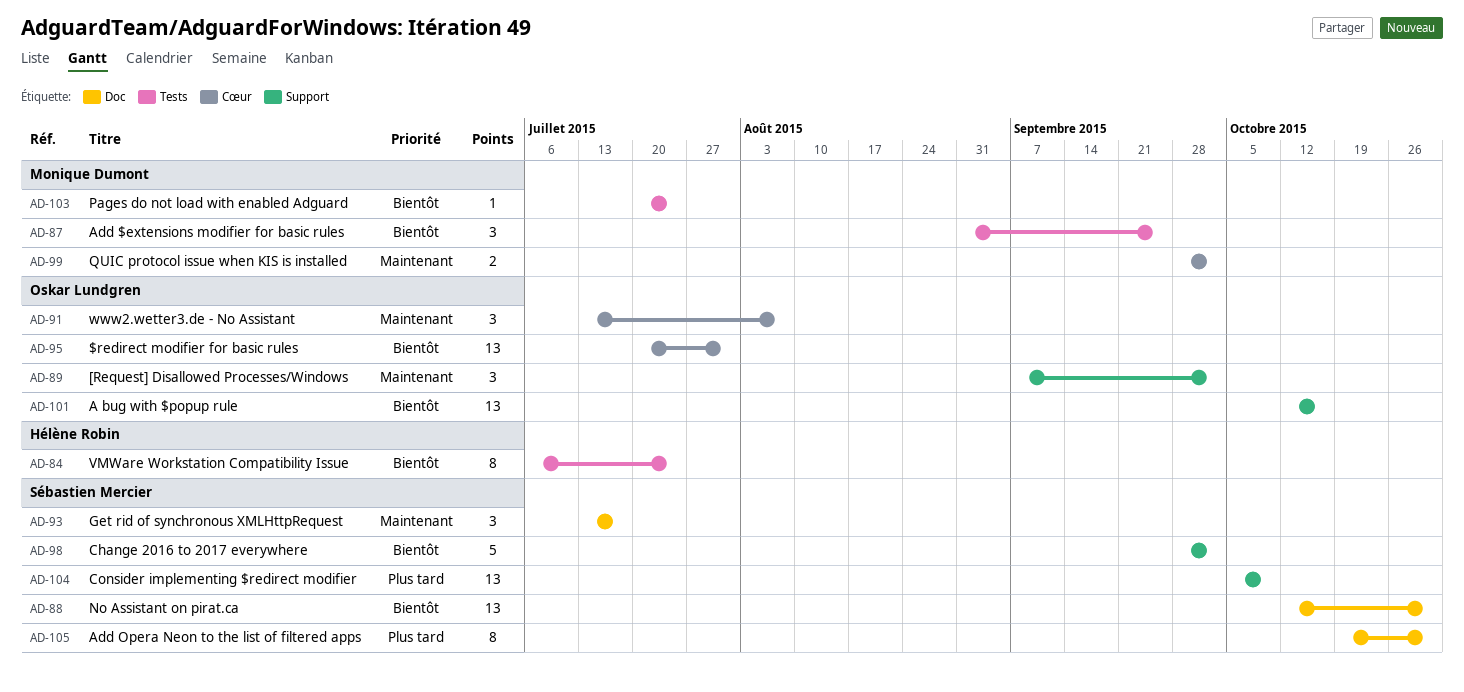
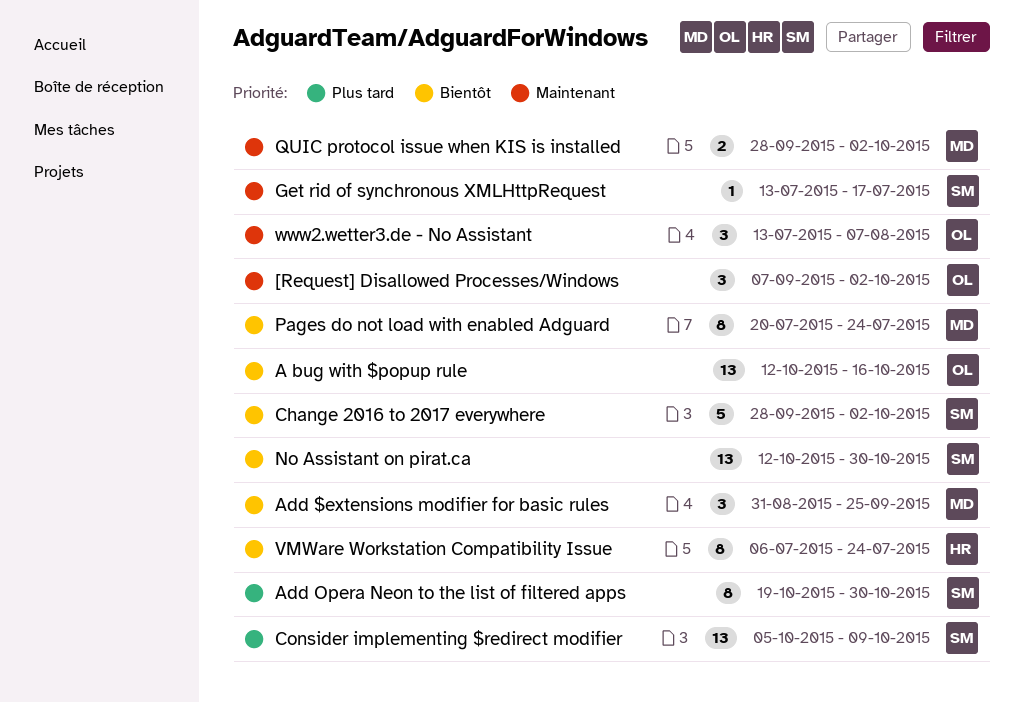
$redirect modifier for basic rules: present -> none
Get rid of synchronous XMLHttpRequest, estimate: 3 -> 1
Pages do not load with enabled Adguard, estimate: 1 -> 8

